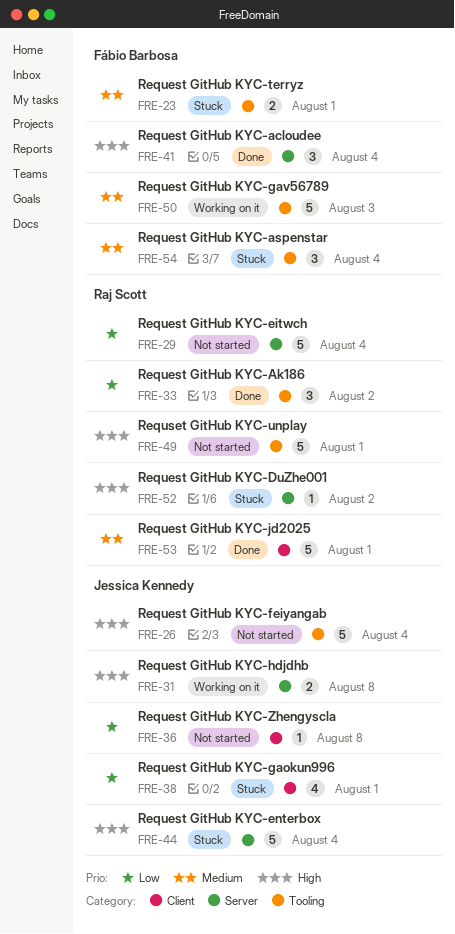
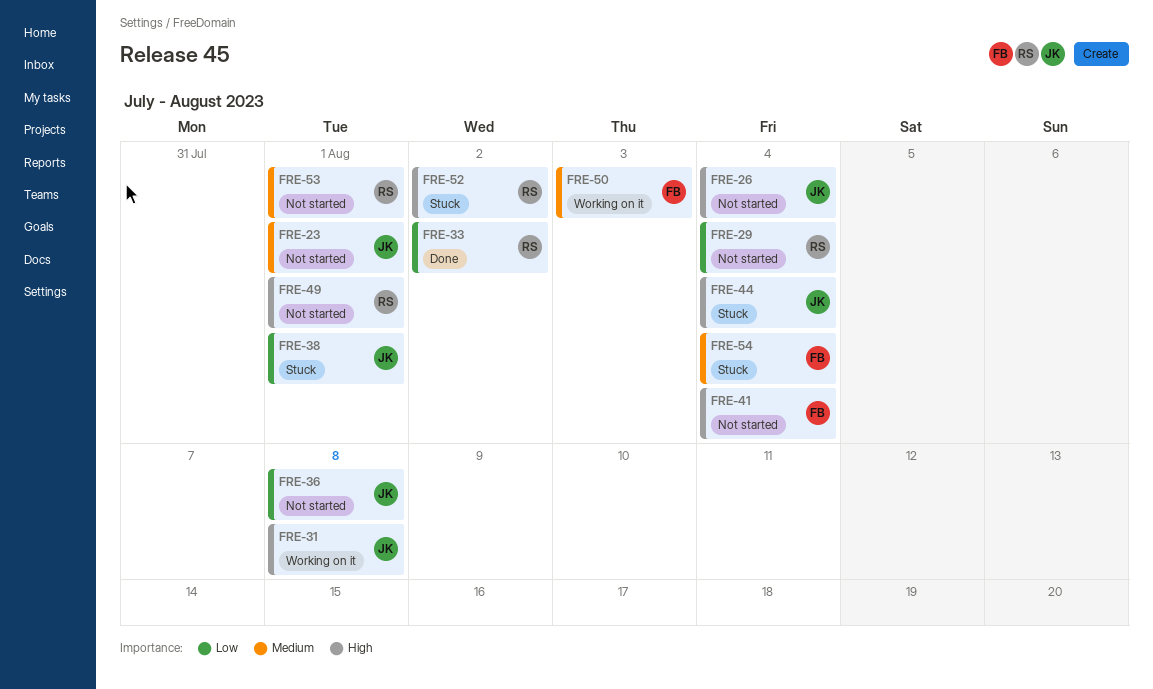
FRE-23, status: Stuck -> Not started
FRE-23, owner: Fábio Barbosa -> Jessica Kennedy
FRE-41, status: Done -> Not started
FRE-53, status: Done -> Not started

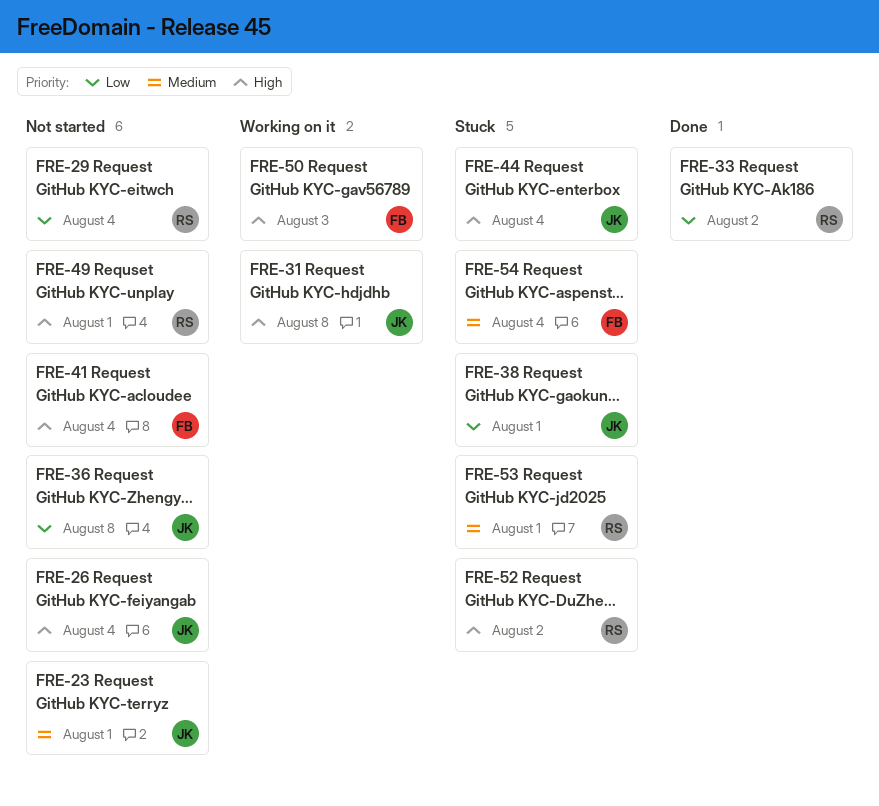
FRE-50, priority: Medium -> High
FRE-53, status: Not started -> Stuck

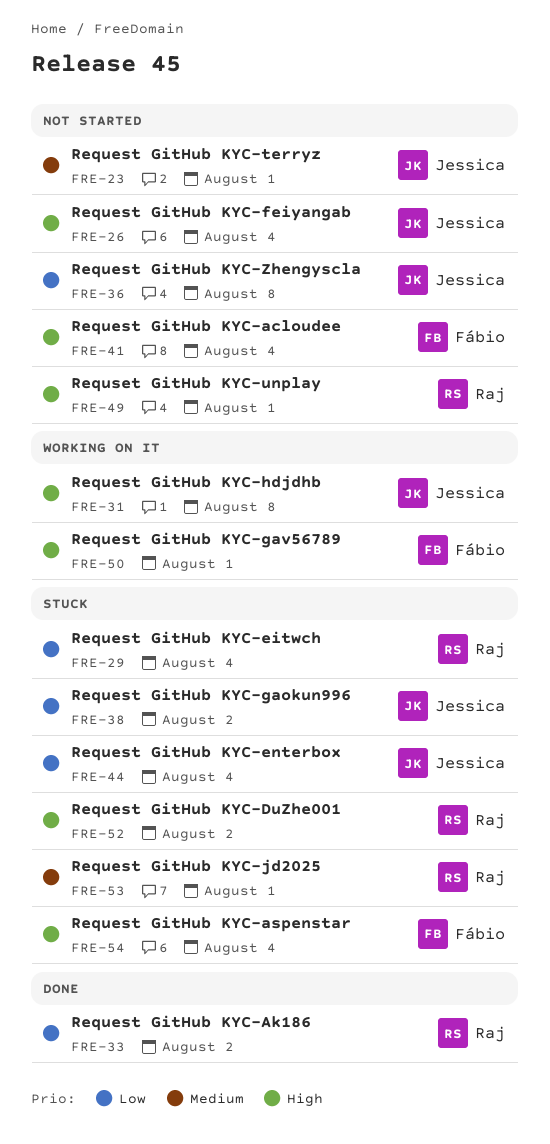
FRE-29, status: Not started -> Stuck
FRE-38, due: Aug 1 -> Aug 2
FRE-44, priority: High -> Low
FRE-50, due: Aug 3 -> Aug 1
FRE-54, priority: Medium -> High

